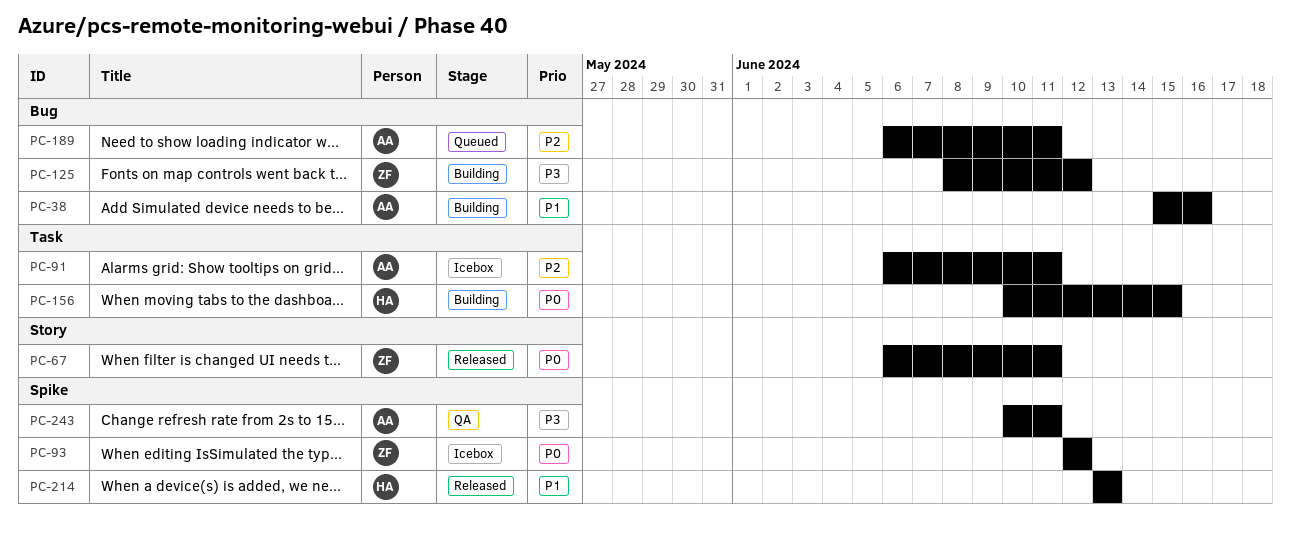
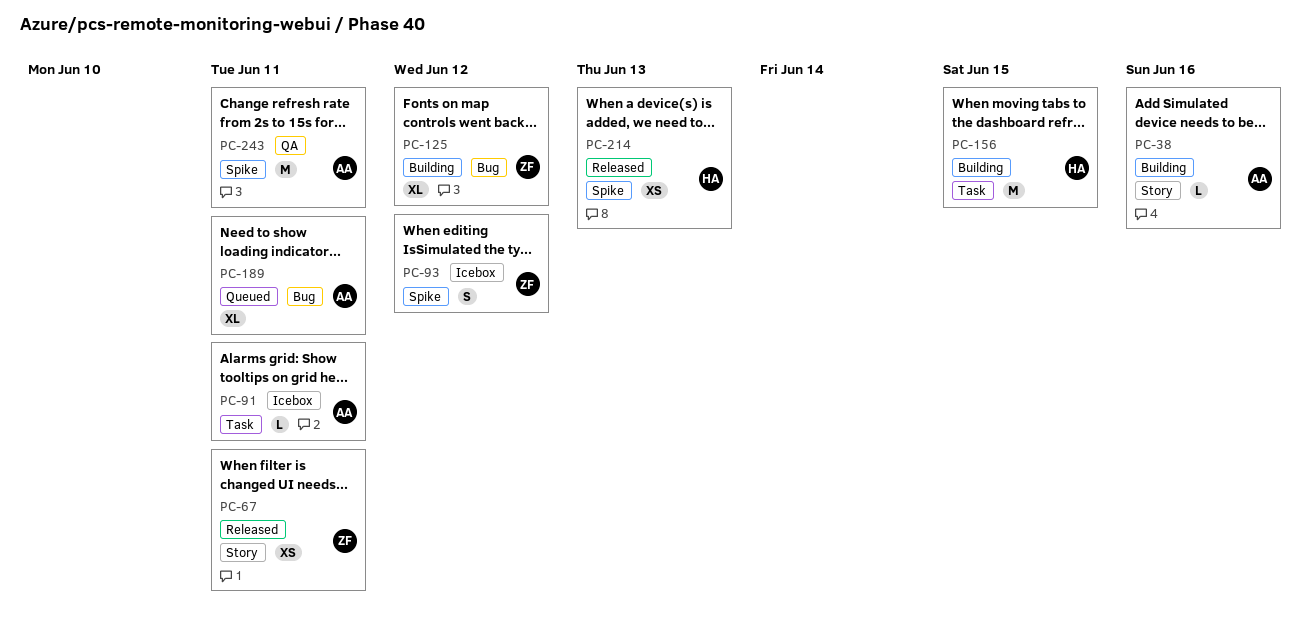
PC-38, label: Bug -> Story

